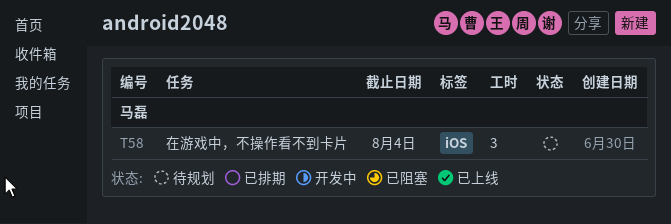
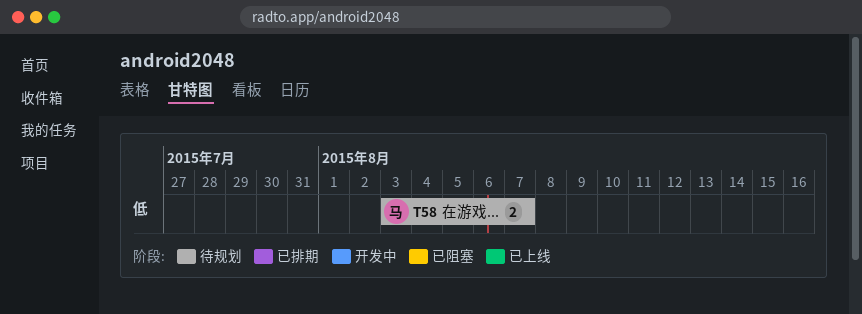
T58, estimate: 3 -> 2
T58, due: Aug 4 -> Aug 7

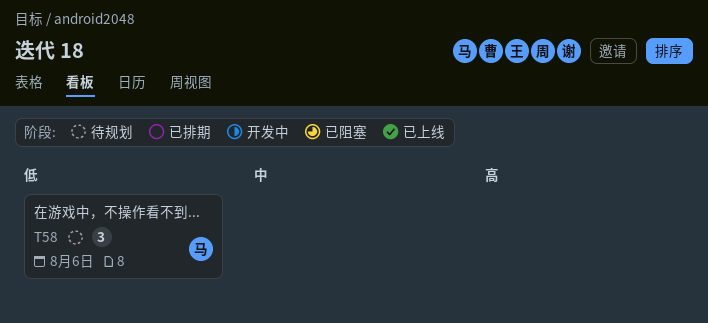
T58, estimate: 2 -> 3
T58, due: Aug 7 -> Aug 6

